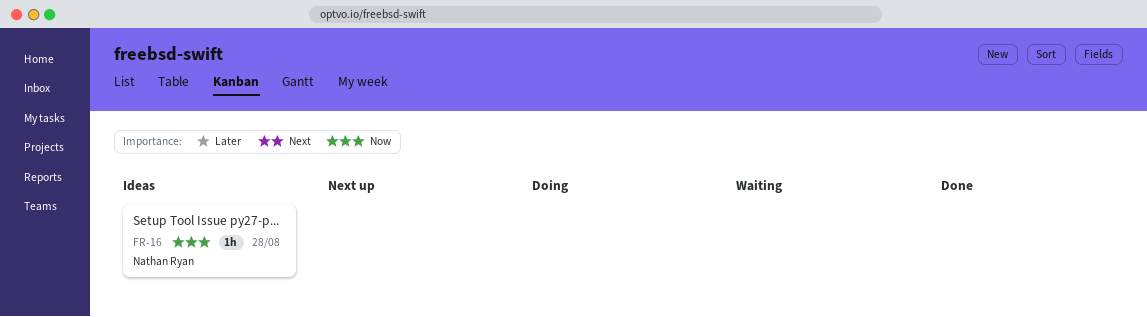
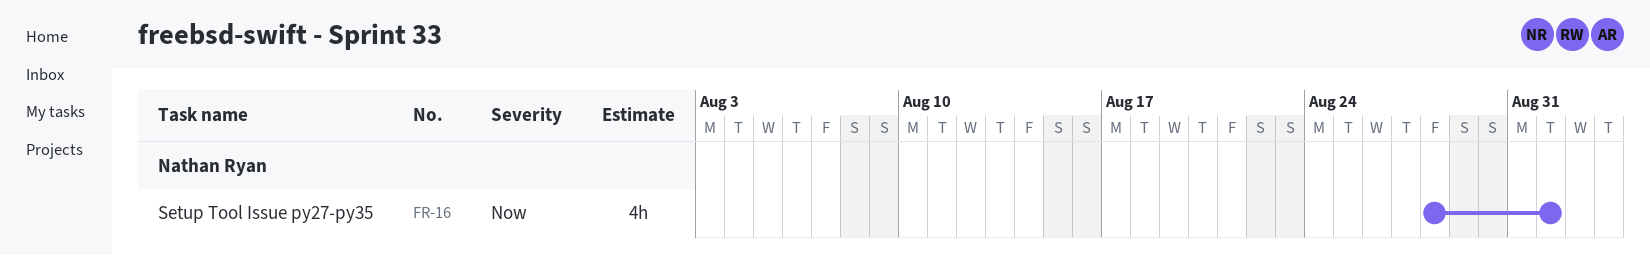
FR-16, estimate: 1h -> 4h
FR-16, due: Aug 28 -> Sep 1

